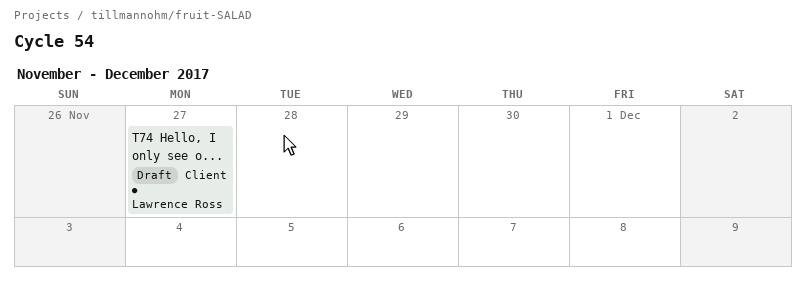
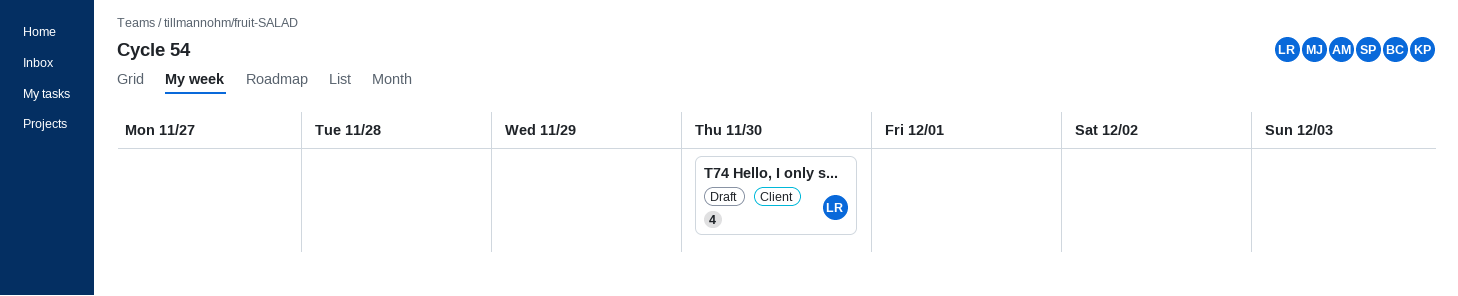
T74, estimate: 1 -> 4
T74, due: Nov 27 -> Nov 30

